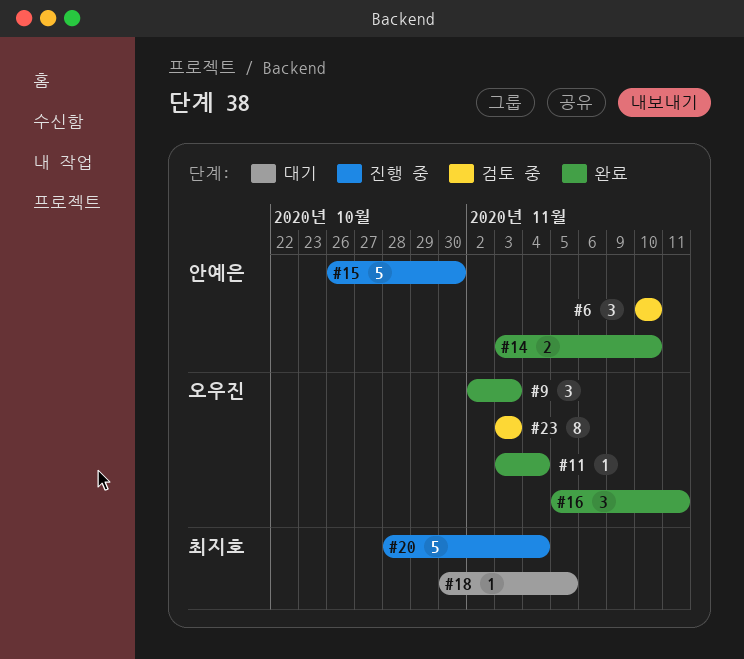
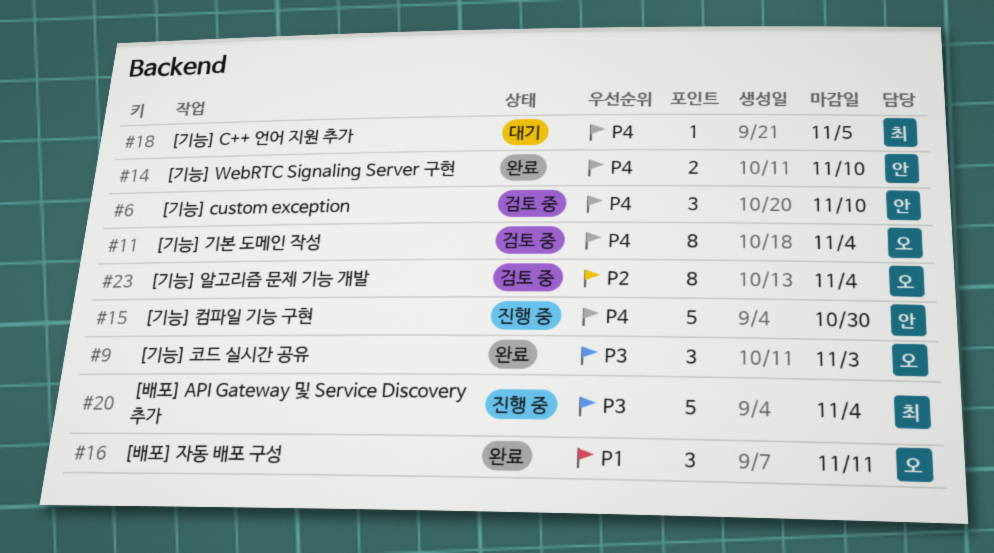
#11, status: 완료 -> 검토 중
#11, estimate: 1 -> 8
#23, due: Nov 3 -> Nov 4

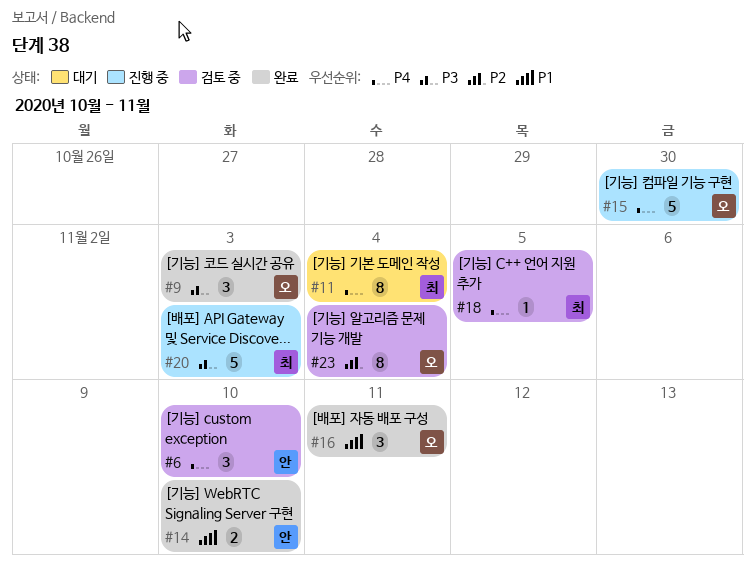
#11, status: 검토 중 -> 대기
#11, owner: 오 -> 최
#14, priority: P4 -> P1
#15, owner: 안 -> 오
#18, status: 대기 -> 검토 중
#20, due: Nov 4 -> Nov 3

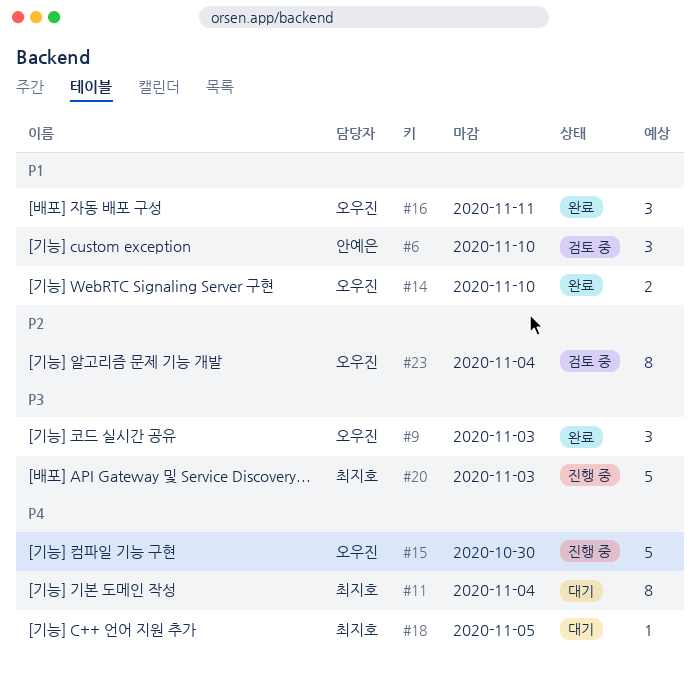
#6, priority: P4 -> P1
#14, owner: 안예은 -> 오우진
#18, status: 검토 중 -> 대기

